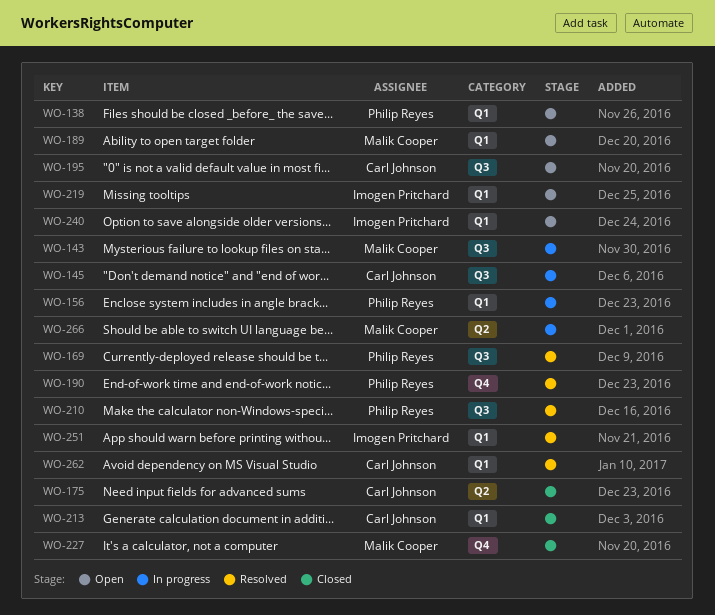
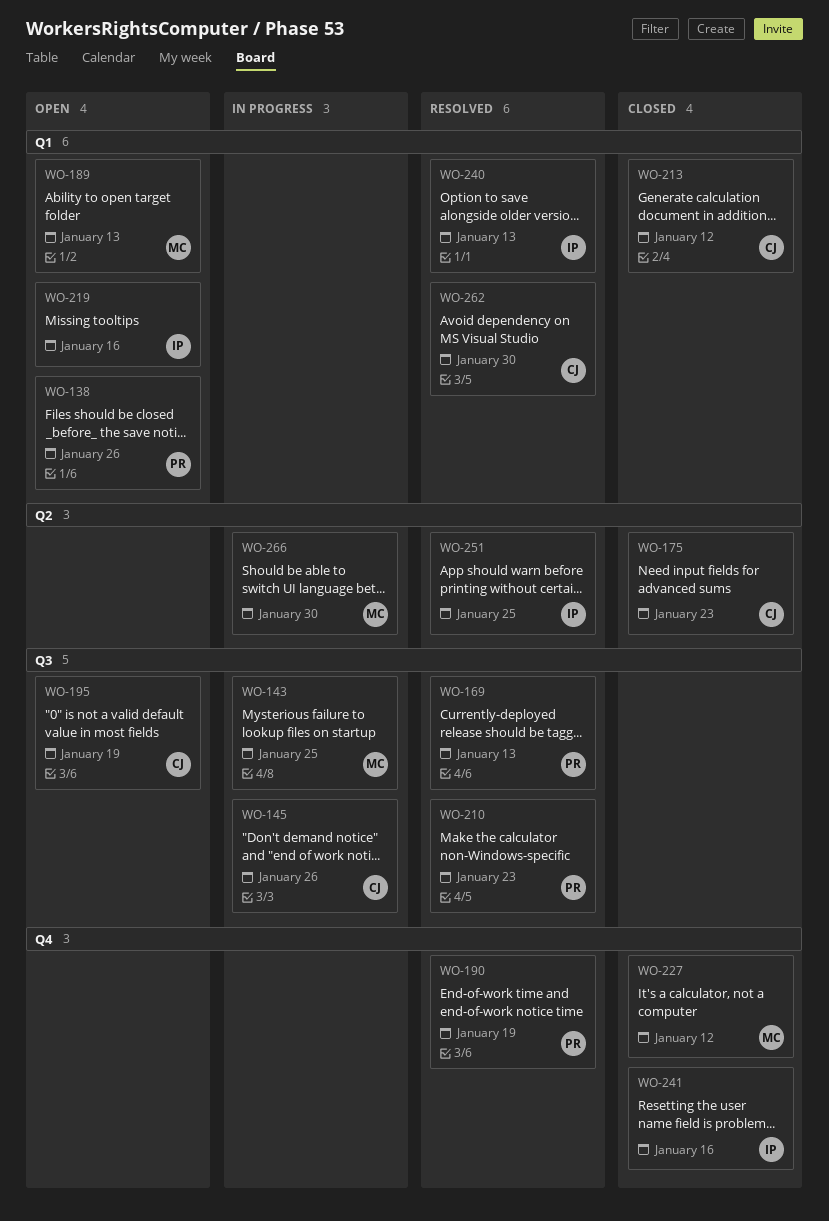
WO-156: present -> none
WO-240, status: Open -> Resolved
WO-241: none -> present
WO-251, label: Q1 -> Q2

